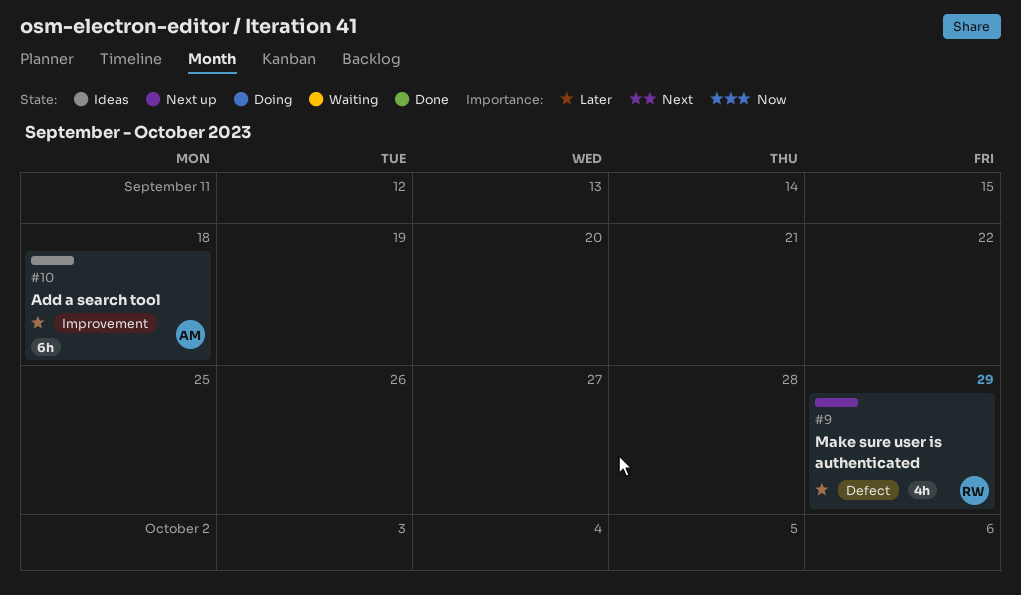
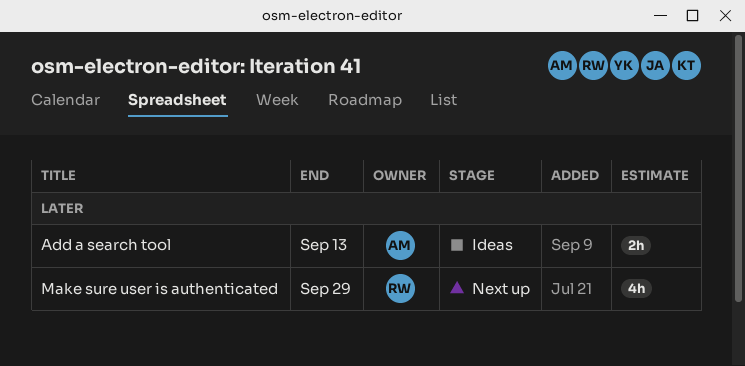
Add a search tool, estimate: 6h -> 2h
Add a search tool, due: Sep 18 -> Sep 13

